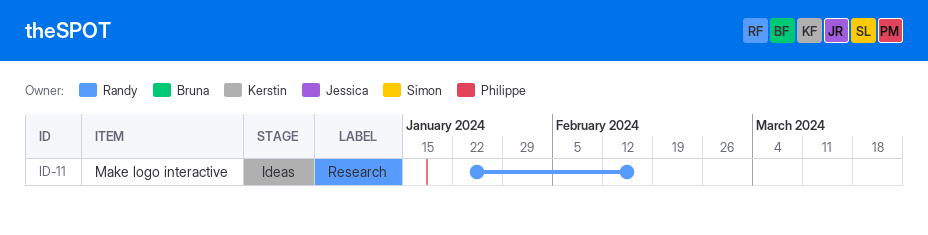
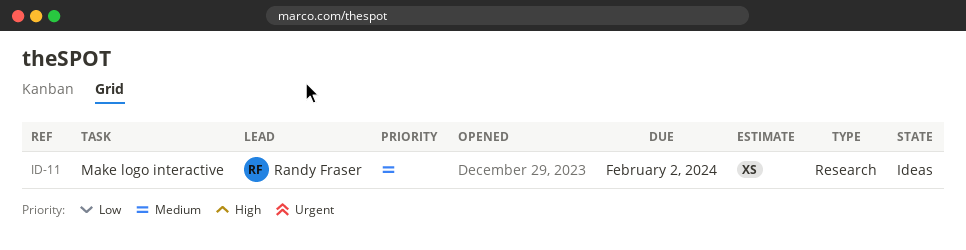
ID-11, due: Feb 16 -> Feb 2

